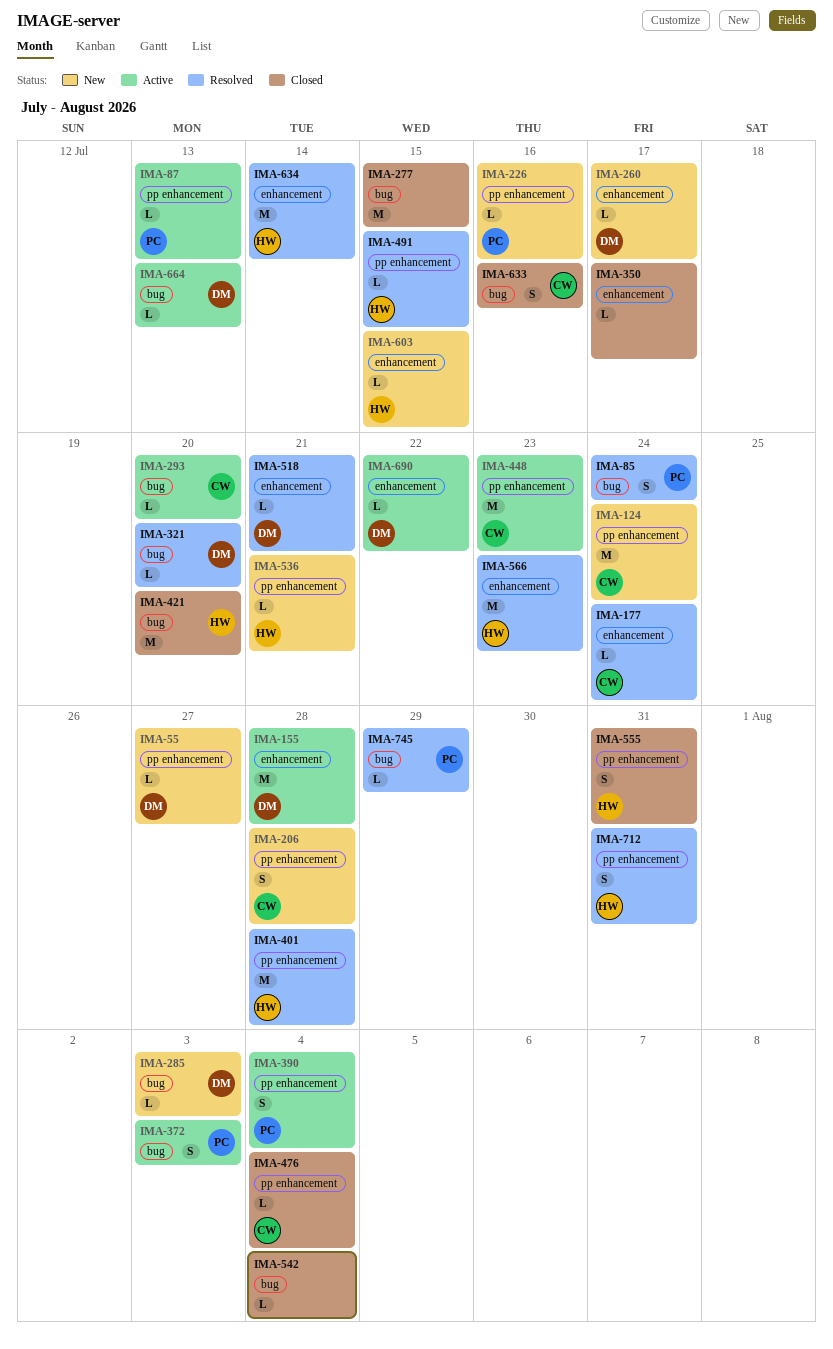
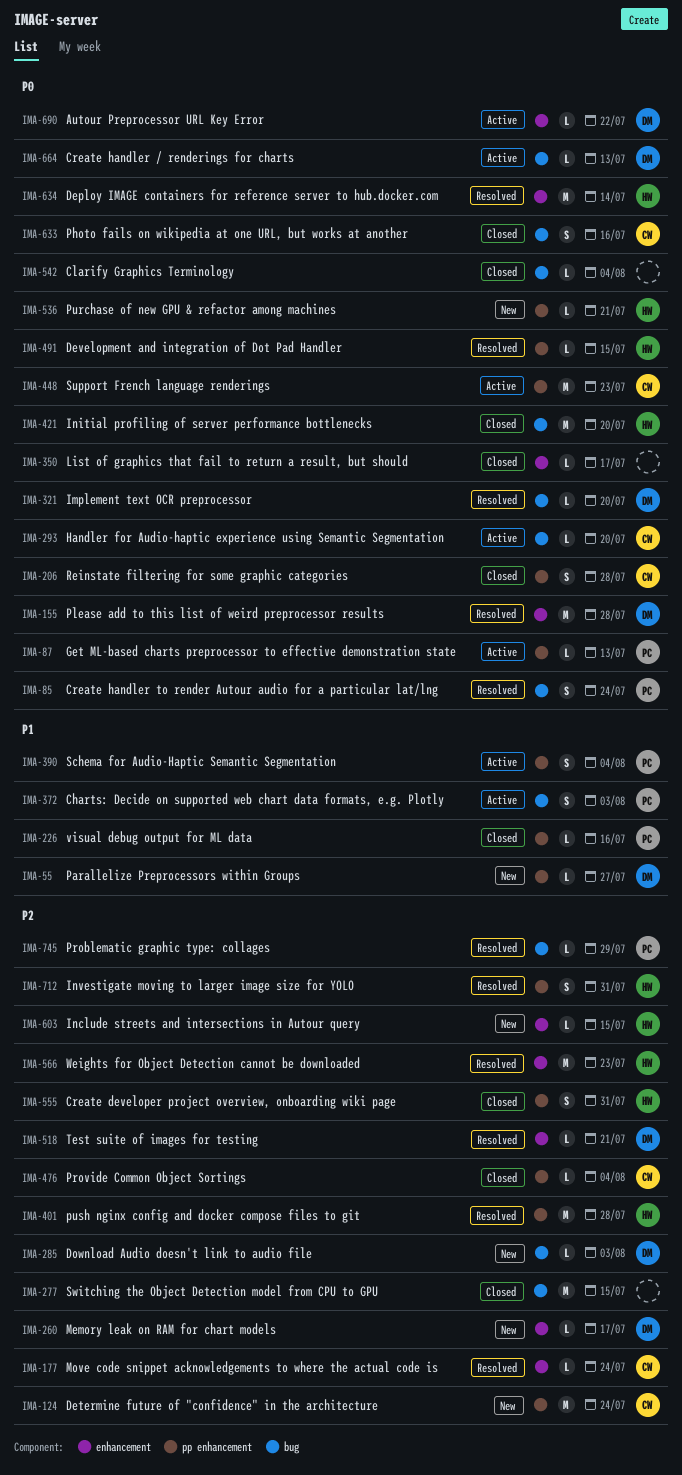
IMA-155, status: Active -> Resolved
IMA-206, status: New -> Closed
IMA-226, status: New -> Closed

